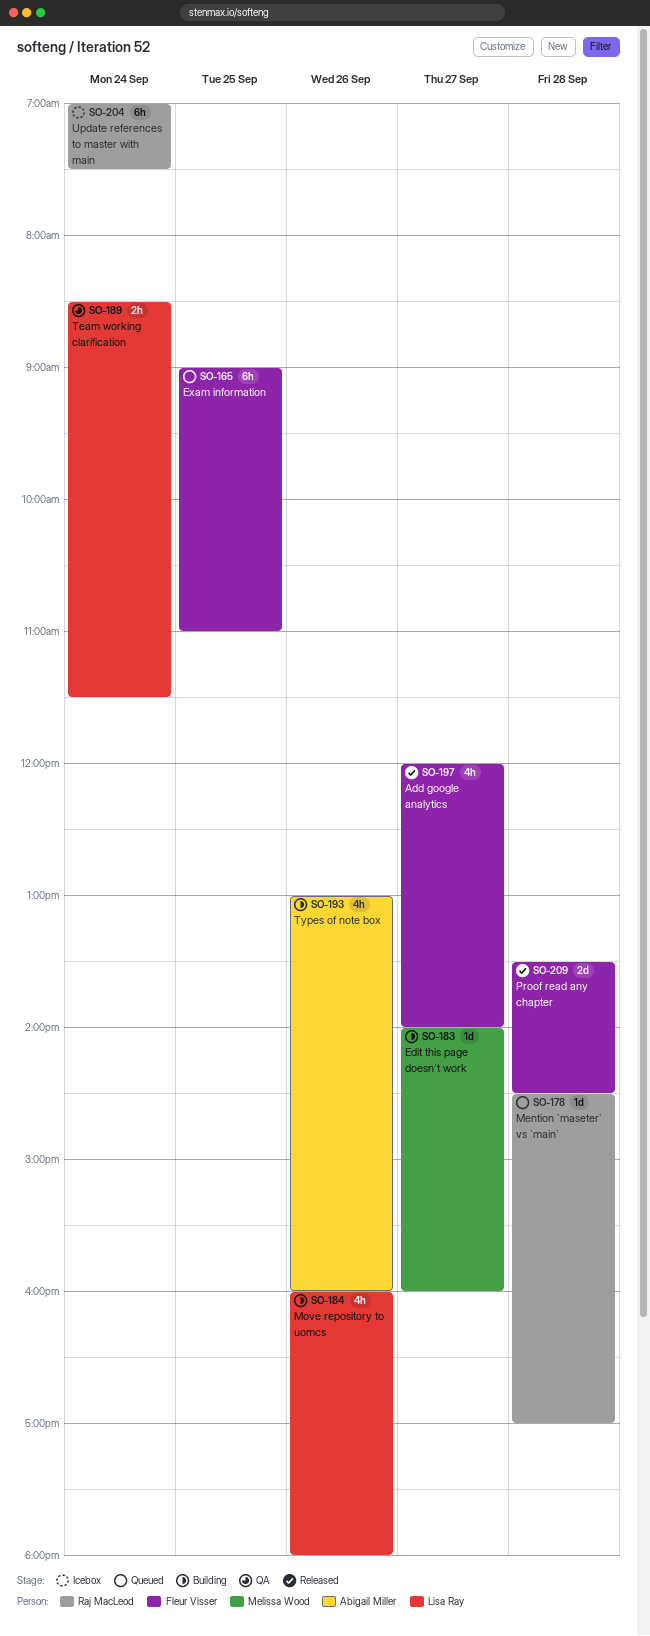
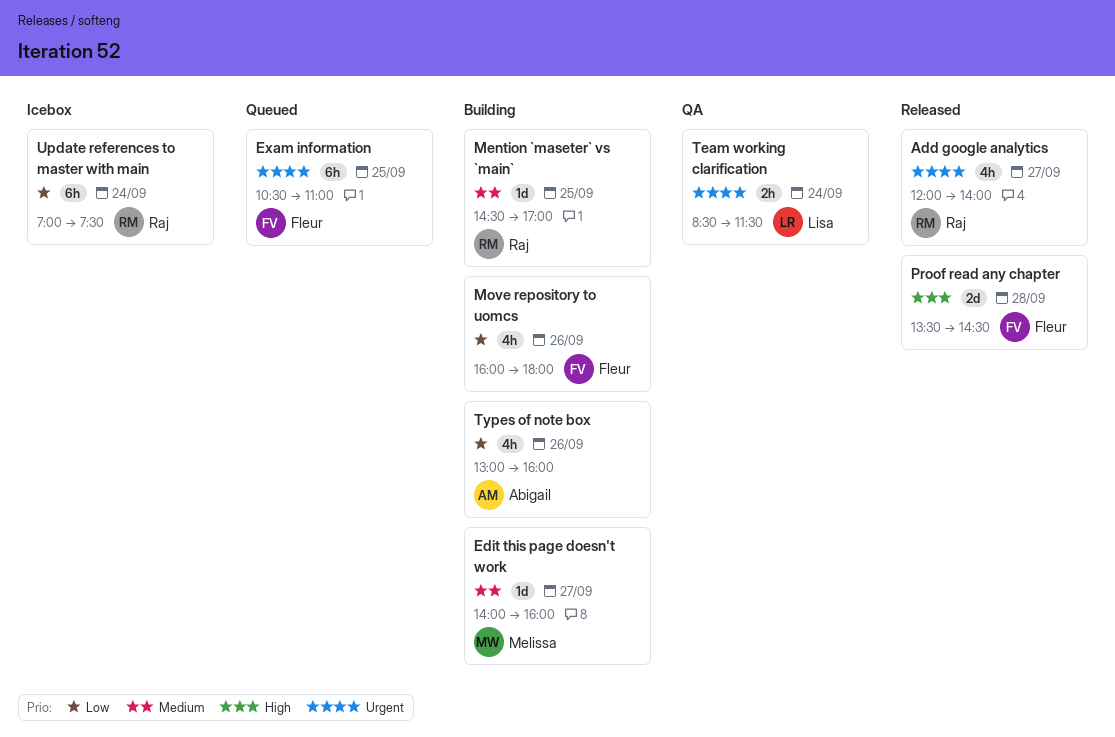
Add google analytics, owner: Fleur Visser -> Raj MacLeod
Exam information, begins: 09:00 -> 10:30
Mention `maseter` vs `main`, status: Queued -> Building
Mention `maseter` vs `main`, day: Sep 28 -> Sep 25
Move repository to uomcs, owner: Lisa Ray -> Fleur Visser

